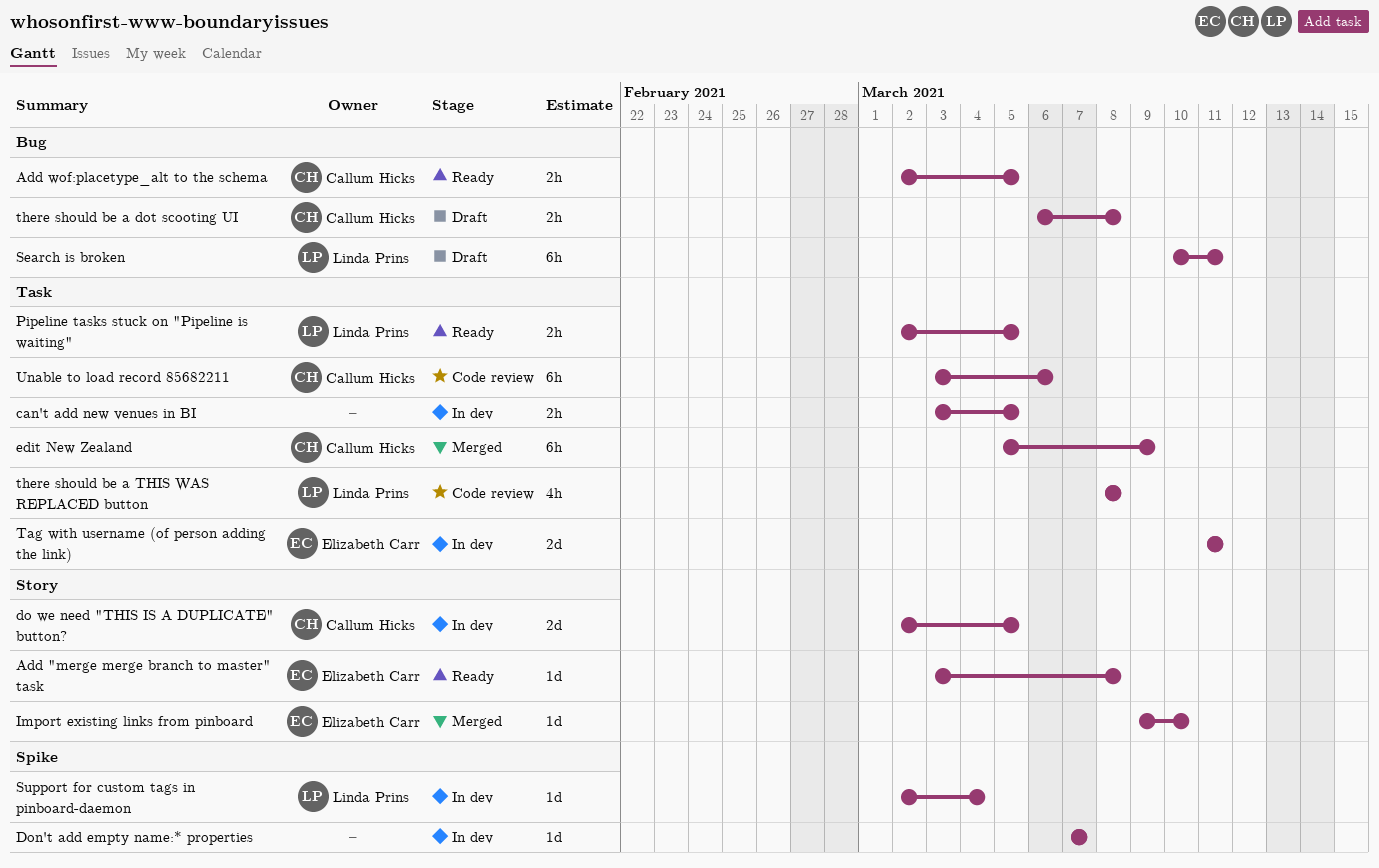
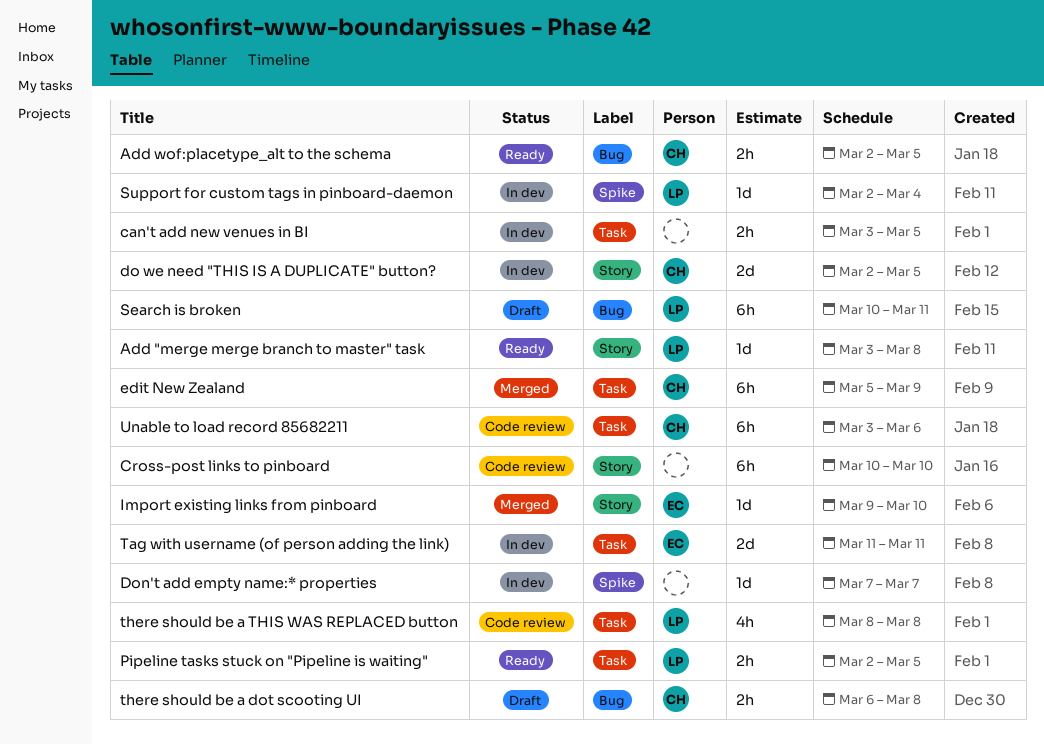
Add "merge merge branch to master" task, owner: Elizabeth Carr -> Linda Prins
Cross-post links to pinboard: none -> present

